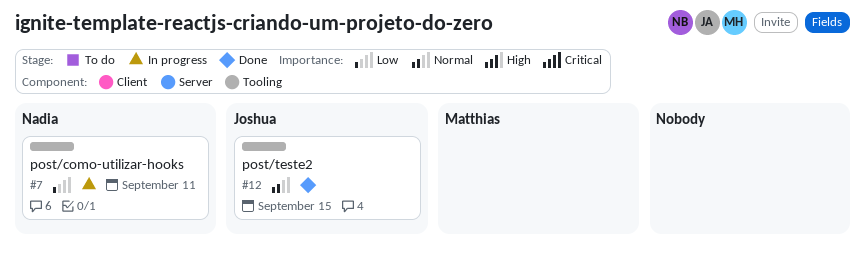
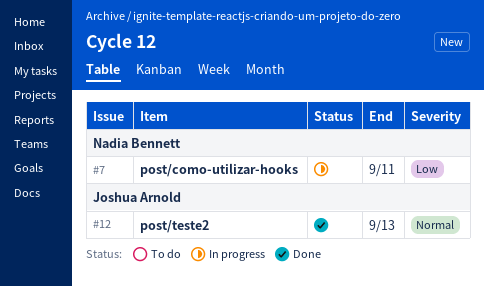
#12, due: Sep 15 -> Sep 13

